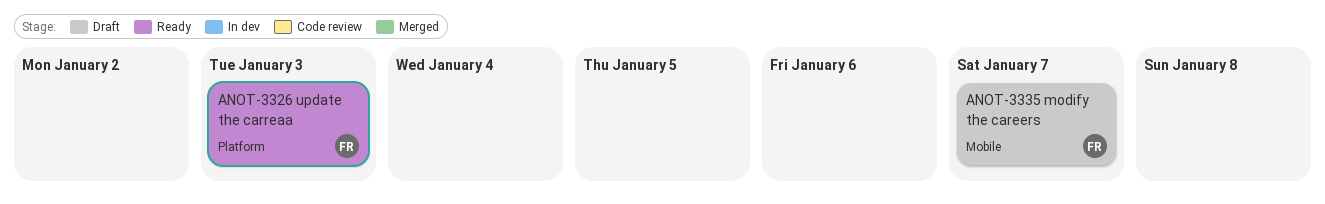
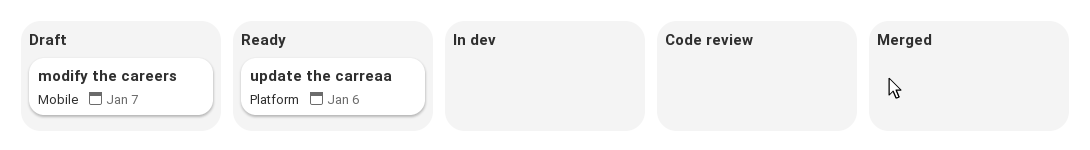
update the carreaa, due: Jan 3 -> Jan 6

